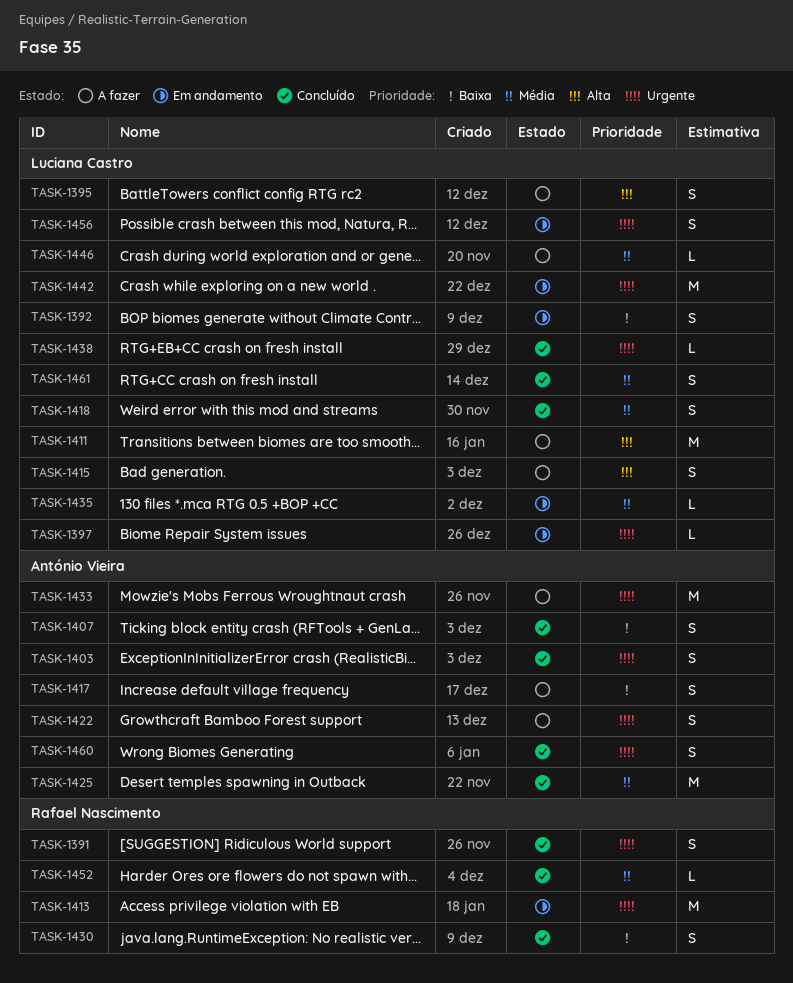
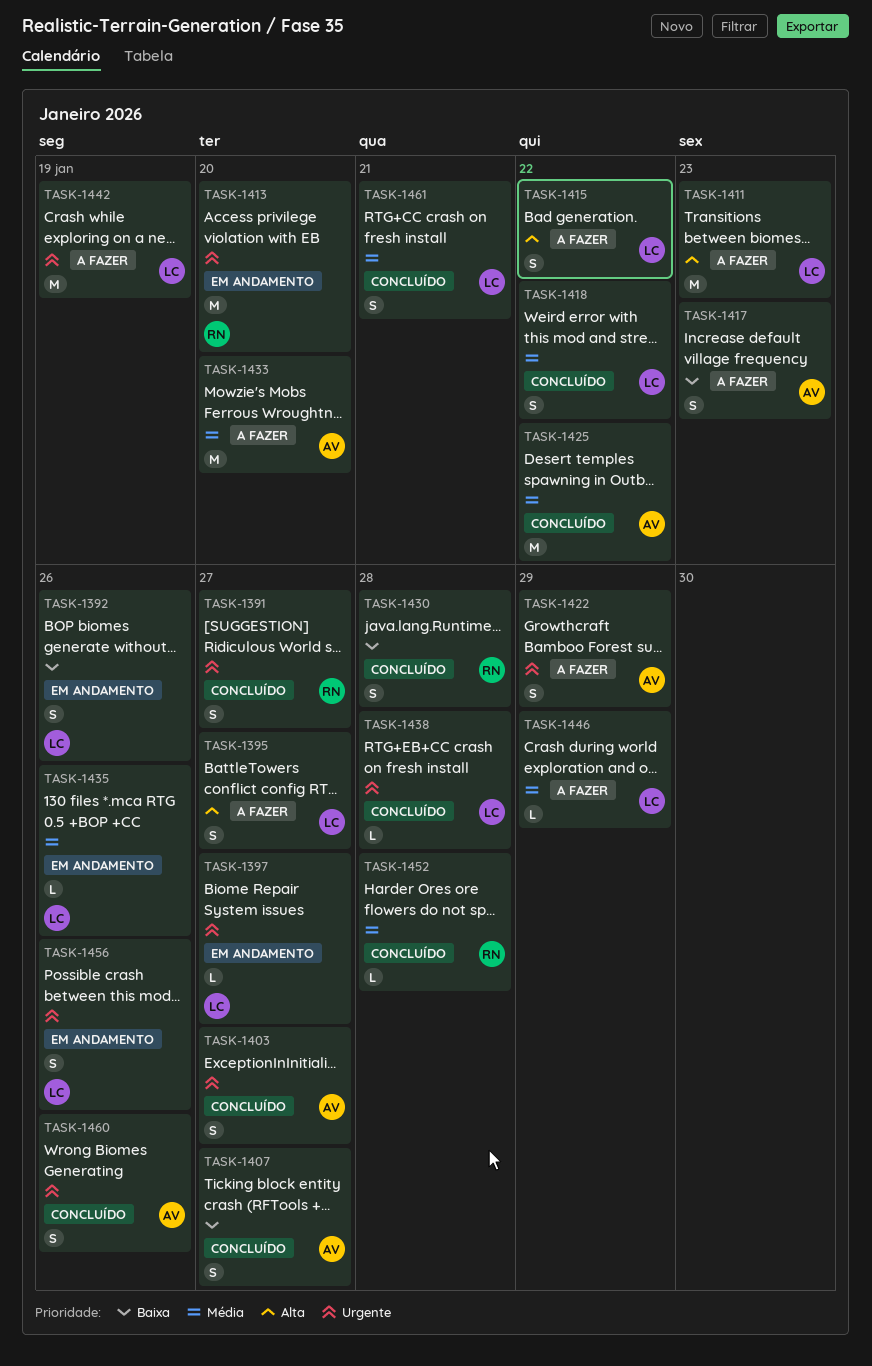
TASK-1433, priority: Urgente -> Média
TASK-1442, status: Em andamento -> A fazer

